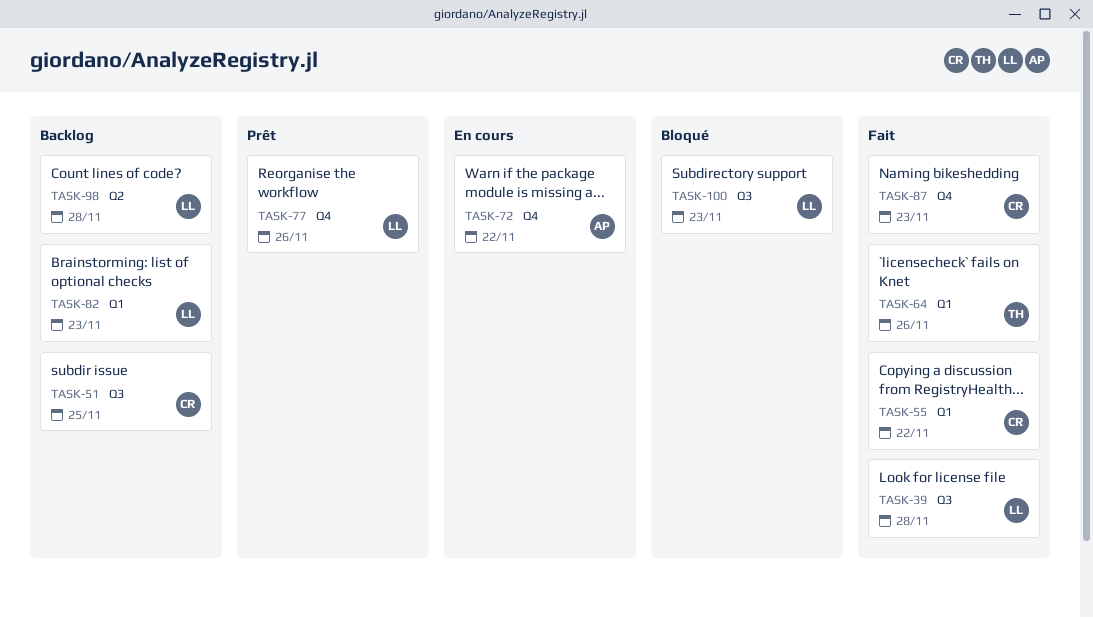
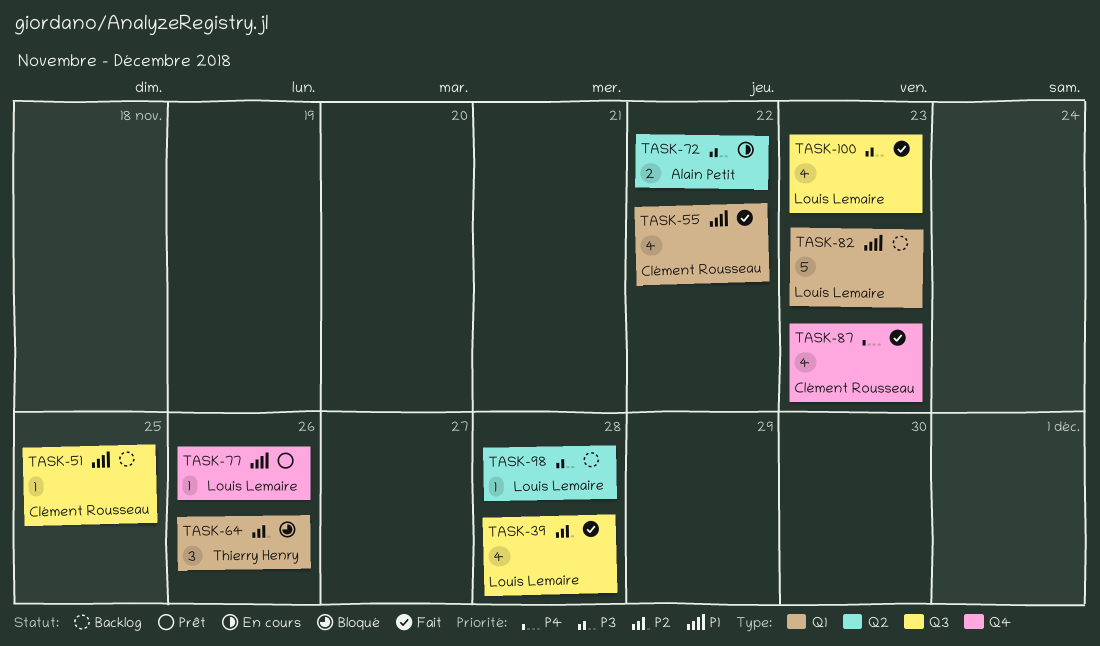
TASK-64, status: Fait -> Bloqué
TASK-72, label: Q4 -> Q2
TASK-100, status: Bloqué -> Fait

